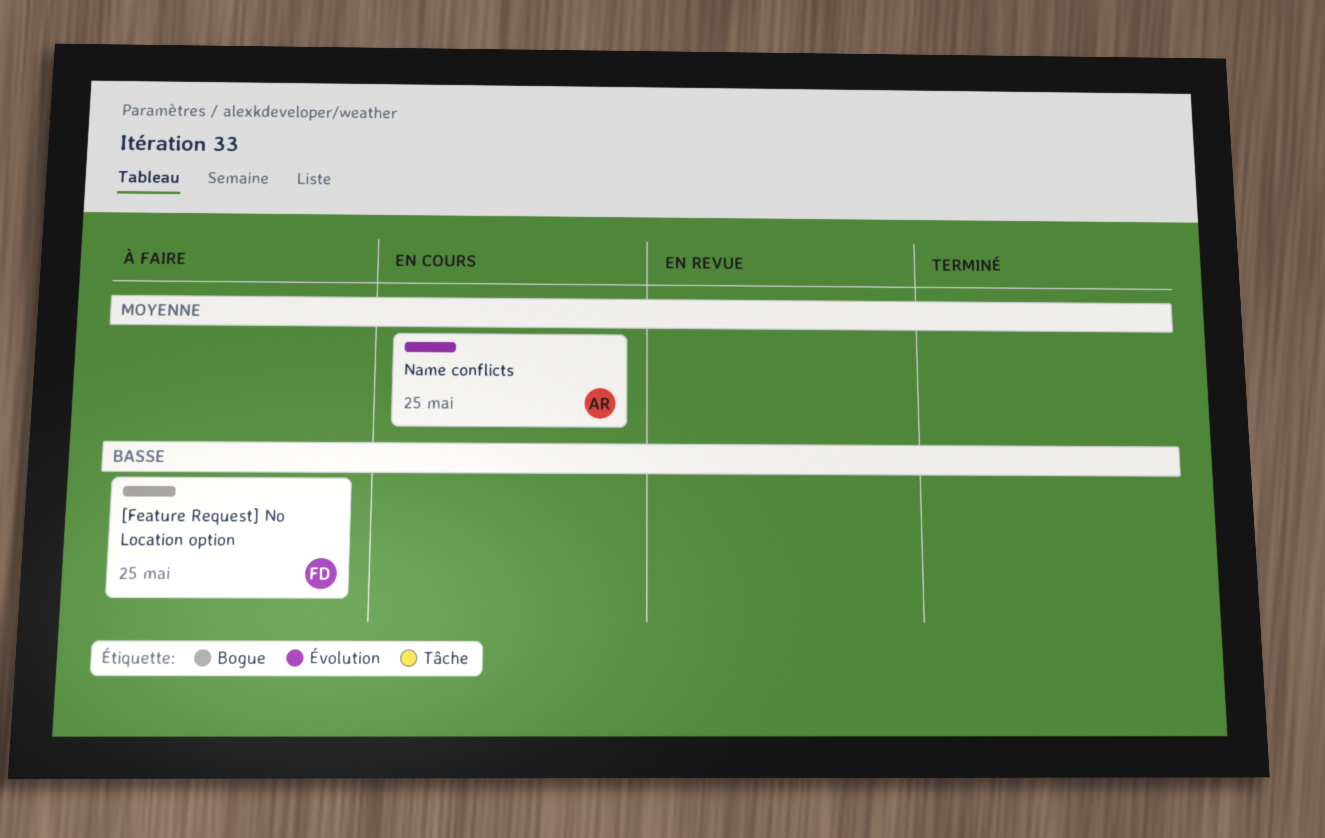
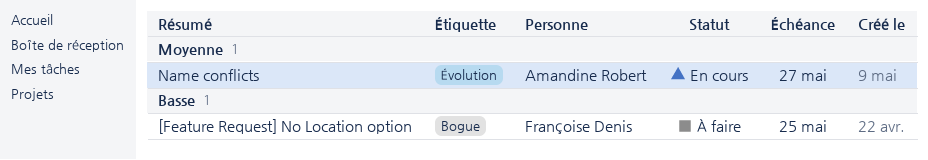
Name conflicts, due: May 25 -> May 27

